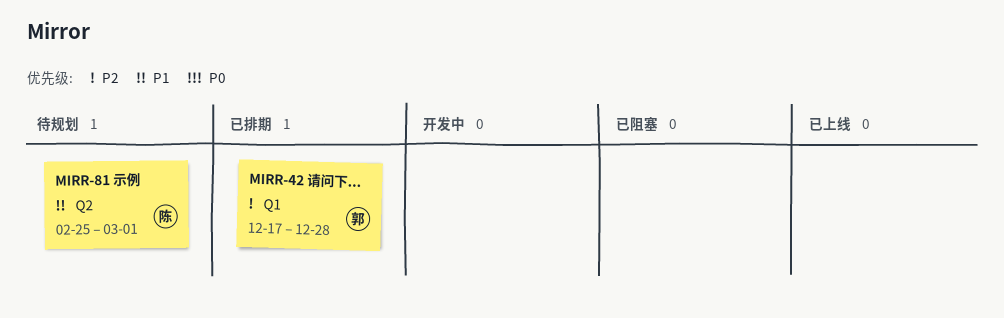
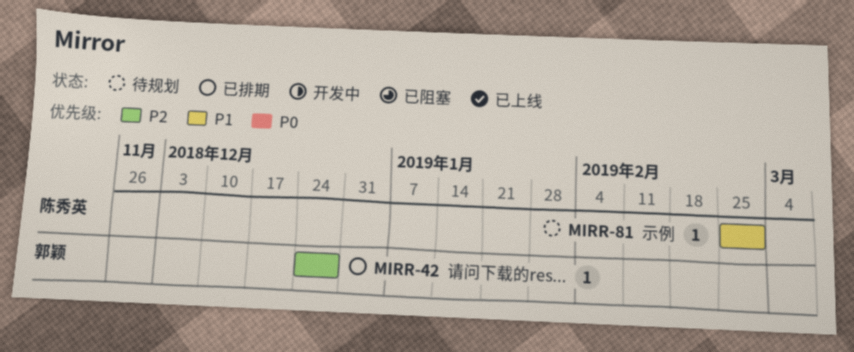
MIRR-42, start: Dec 17 -> Dec 24

